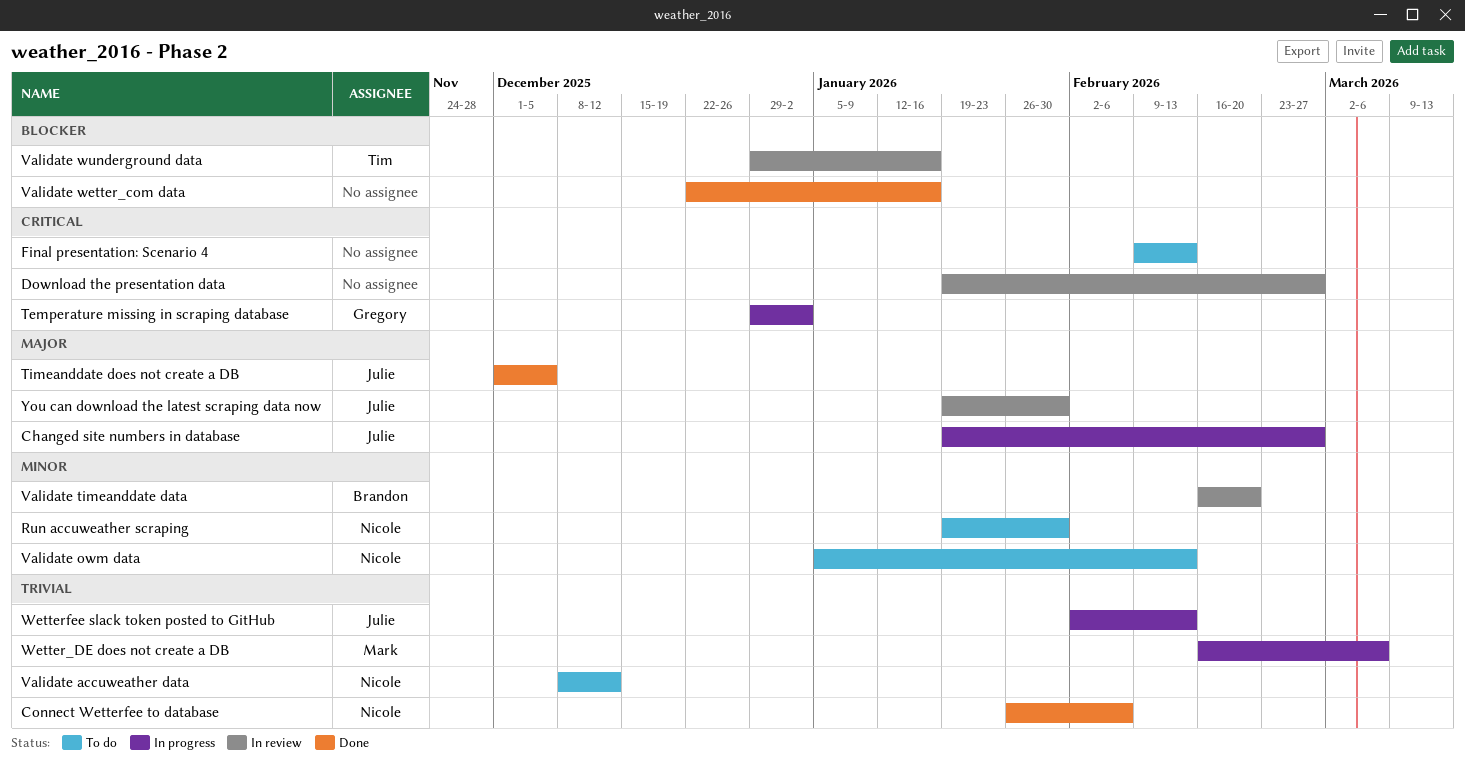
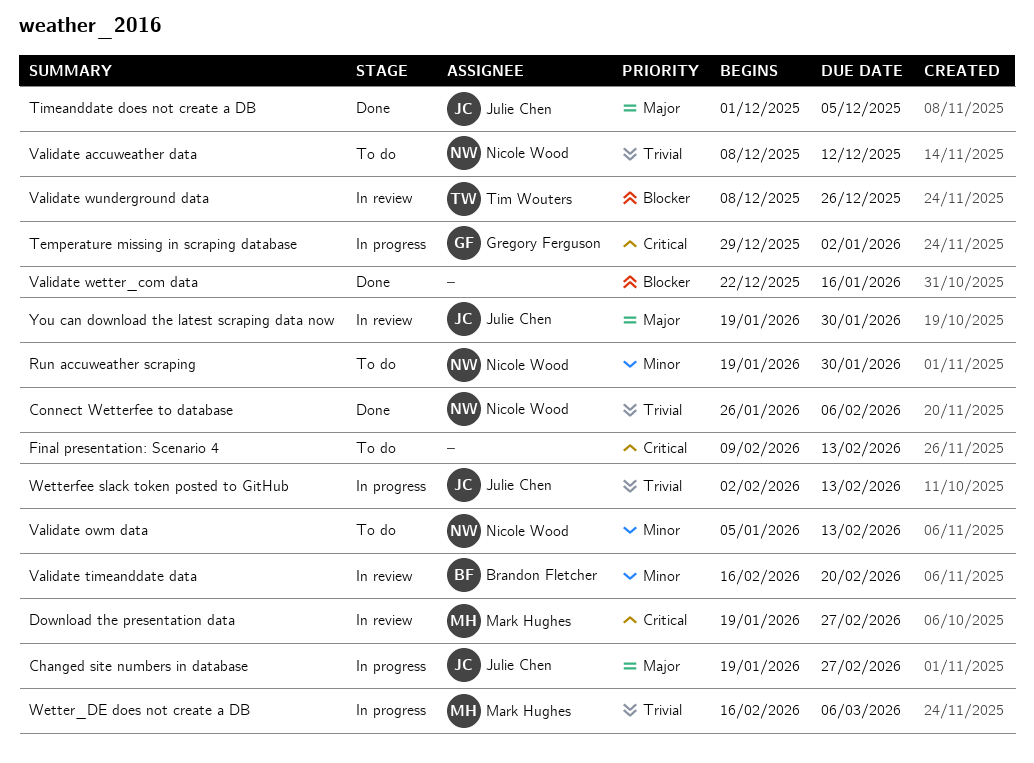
Download the presentation data, owner: none -> Mark Hughes
Validate wunderground data, start: Dec 29 -> Dec 8
Validate wunderground data, due: Jan 16 -> Dec 26

